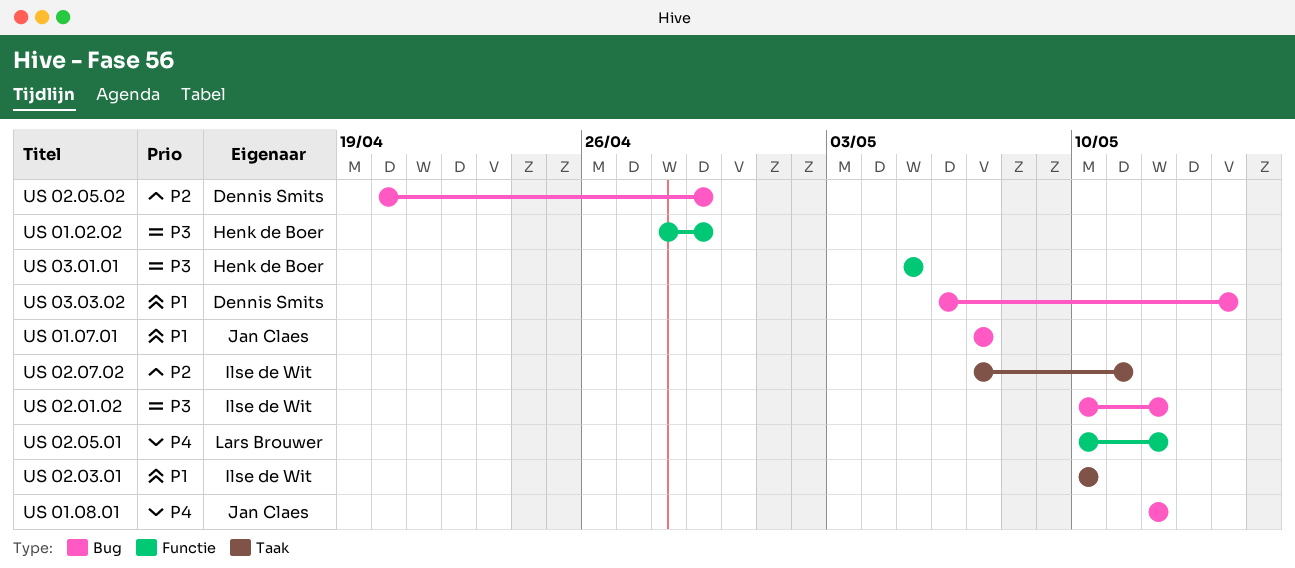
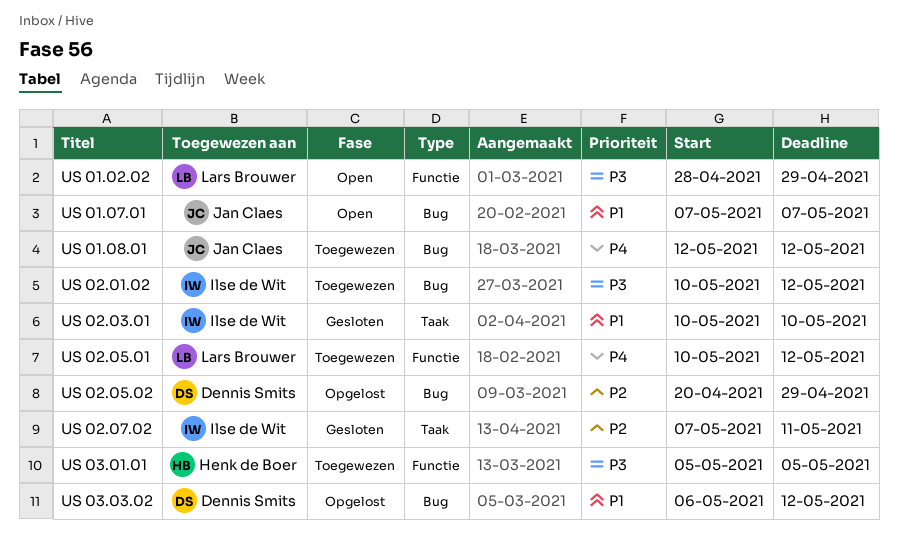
US 01.02.02, owner: Henk de Boer -> Lars Brouwer
US 03.03.02, due: May 14 -> May 12

